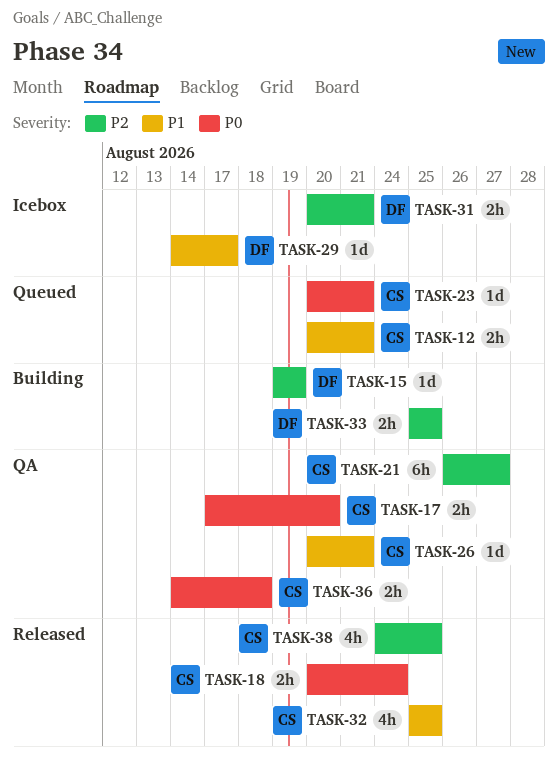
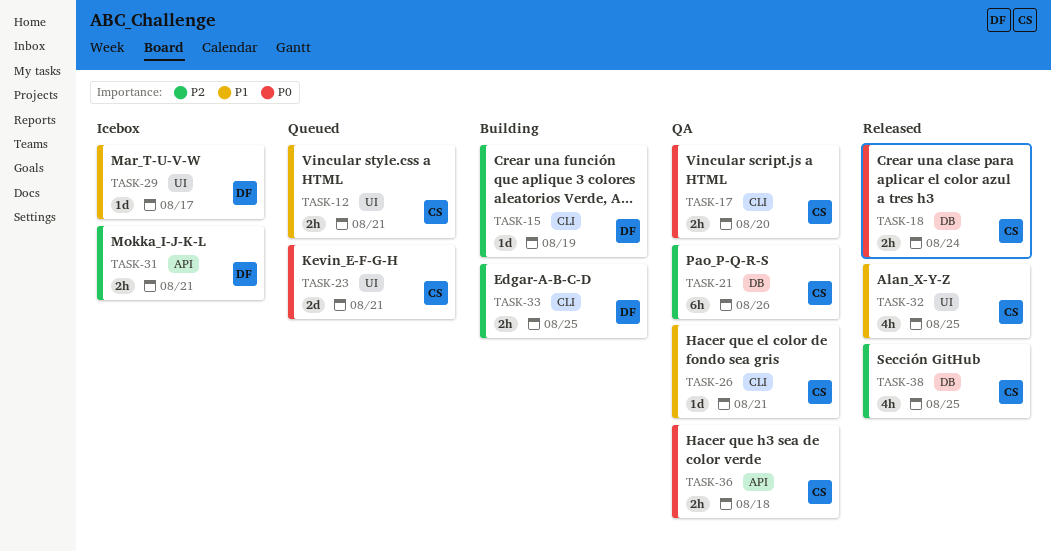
TASK-21, due: Aug 27 -> Aug 26
TASK-23, estimate: 1d -> 2d

